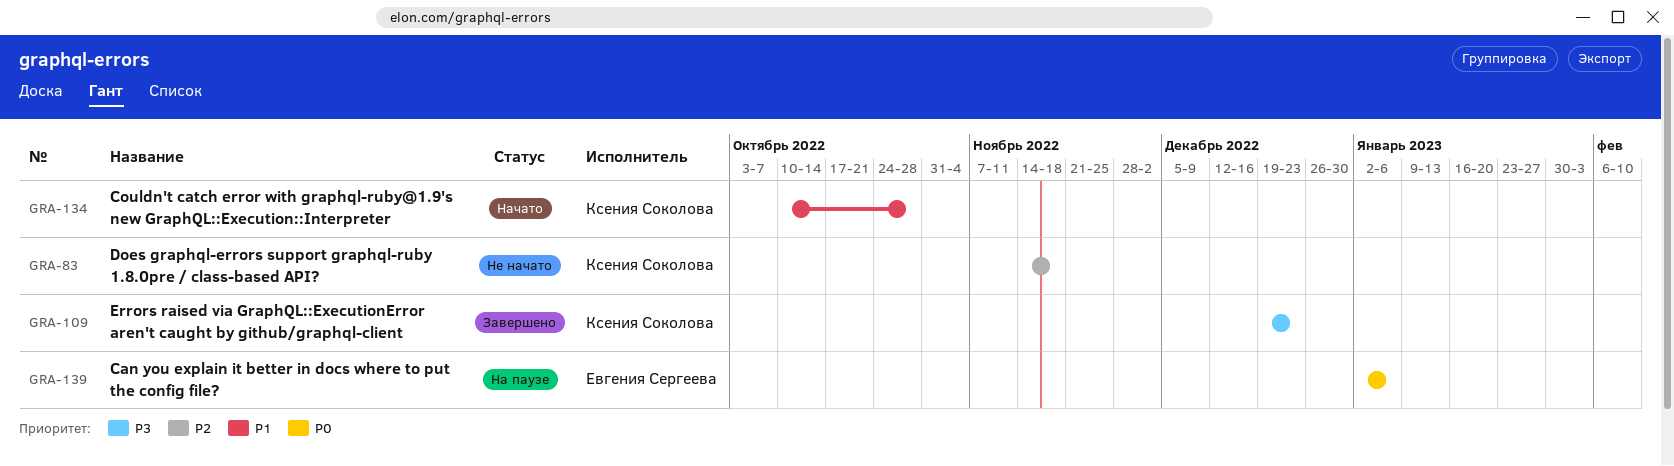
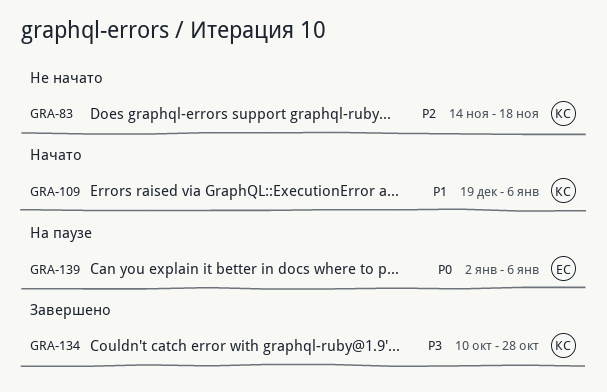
GRA-109, status: Завершено -> Начато
GRA-109, priority: P3 -> P1
GRA-109, due: Dec 23 -> Jan 6
GRA-134, status: Начато -> Завершено
GRA-134, priority: P1 -> P3

